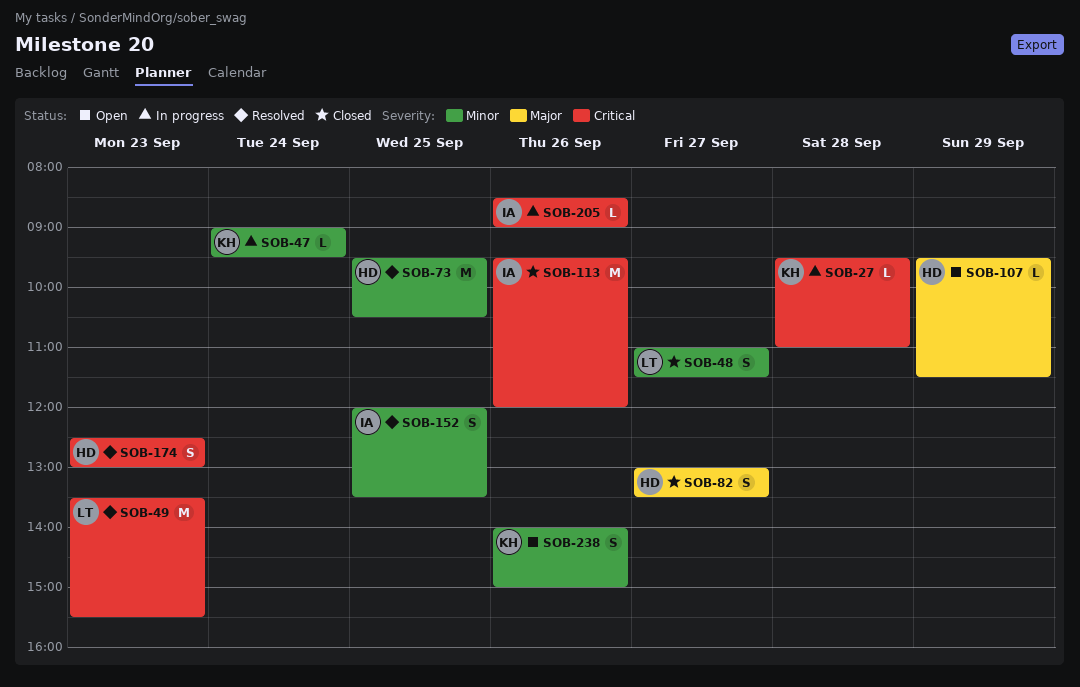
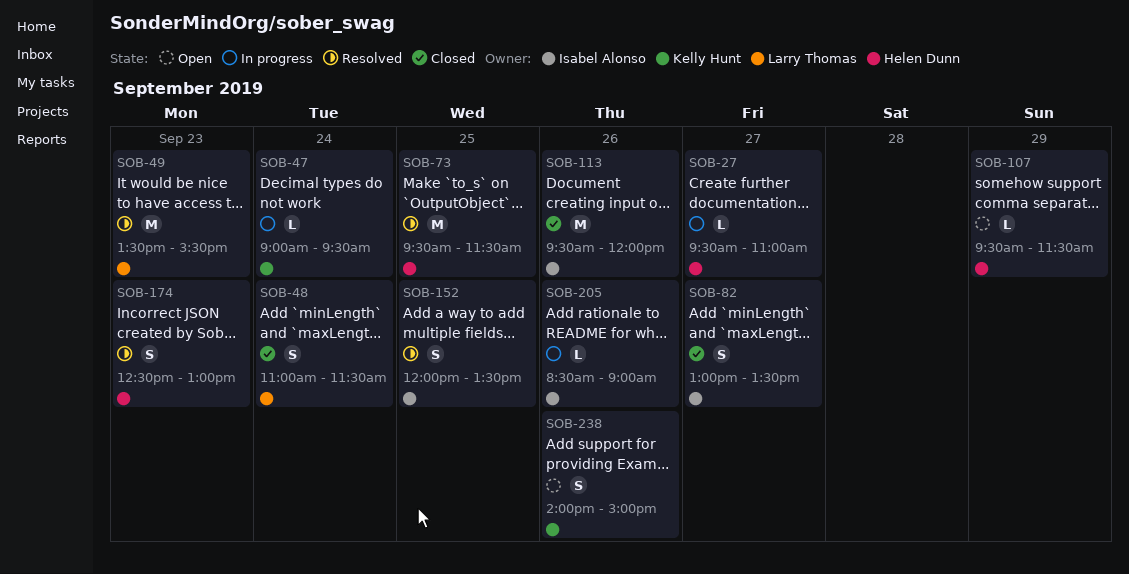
SOB-27, owner: Kelly Hunt -> Helen Dunn
SOB-27, day: Sep 28 -> Sep 27
SOB-48, day: Sep 27 -> Sep 24
SOB-73, ends: 10:30 -> 11:30
SOB-82, owner: Helen Dunn -> Isabel Alonso

